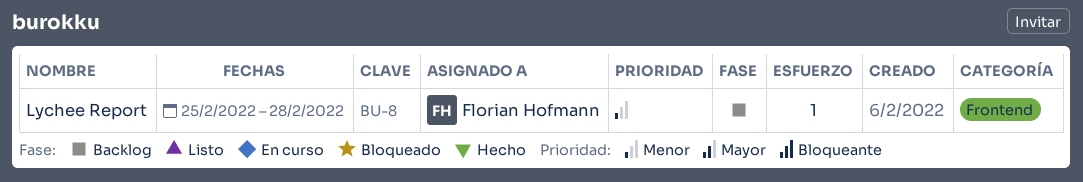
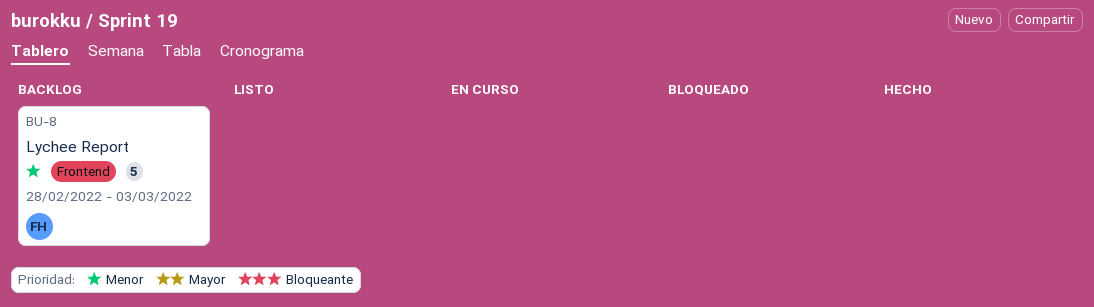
BU-8, estimate: 1 -> 5
BU-8, start: Feb 25 -> Feb 28
BU-8, due: Feb 28 -> Mar 3

